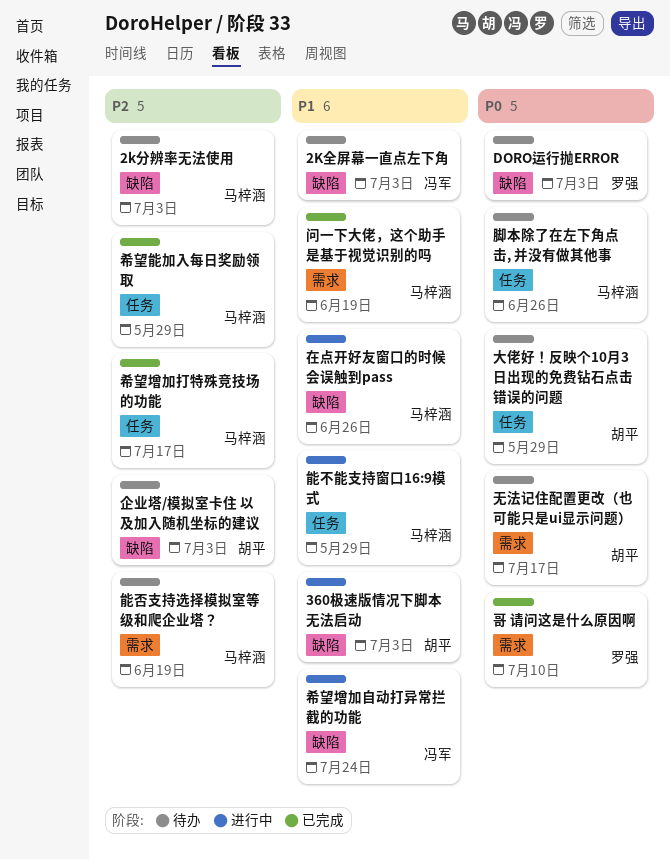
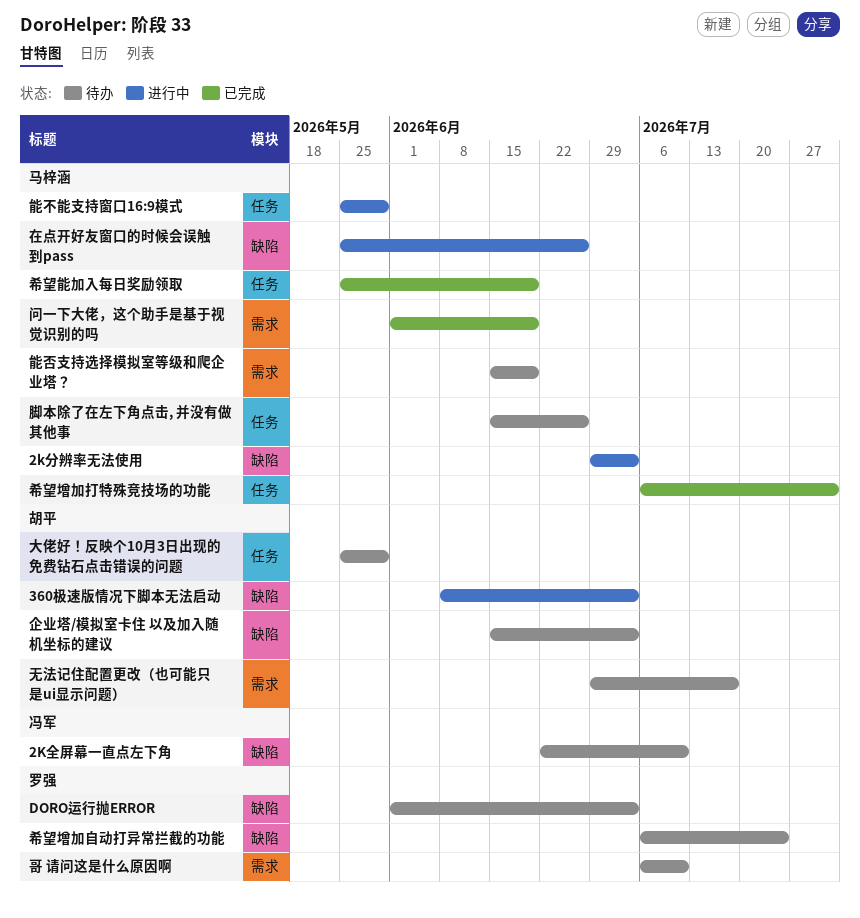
2K全屏幕一直点左下角, due: Jul 3 -> Jul 10
2k分辨率无法使用, status: 待办 -> 进行中
哥 请问这是什么原因啊, status: 已完成 -> 待办
希望增加打特殊竞技场的功能, due: Jul 17 -> Jul 31
希望增加自动打异常拦截的功能, status: 进行中 -> 待办
希望增加自动打异常拦截的功能, owner: 冯军 -> 罗强
希望能加入每日奖励领取, due: May 29 -> Jun 19

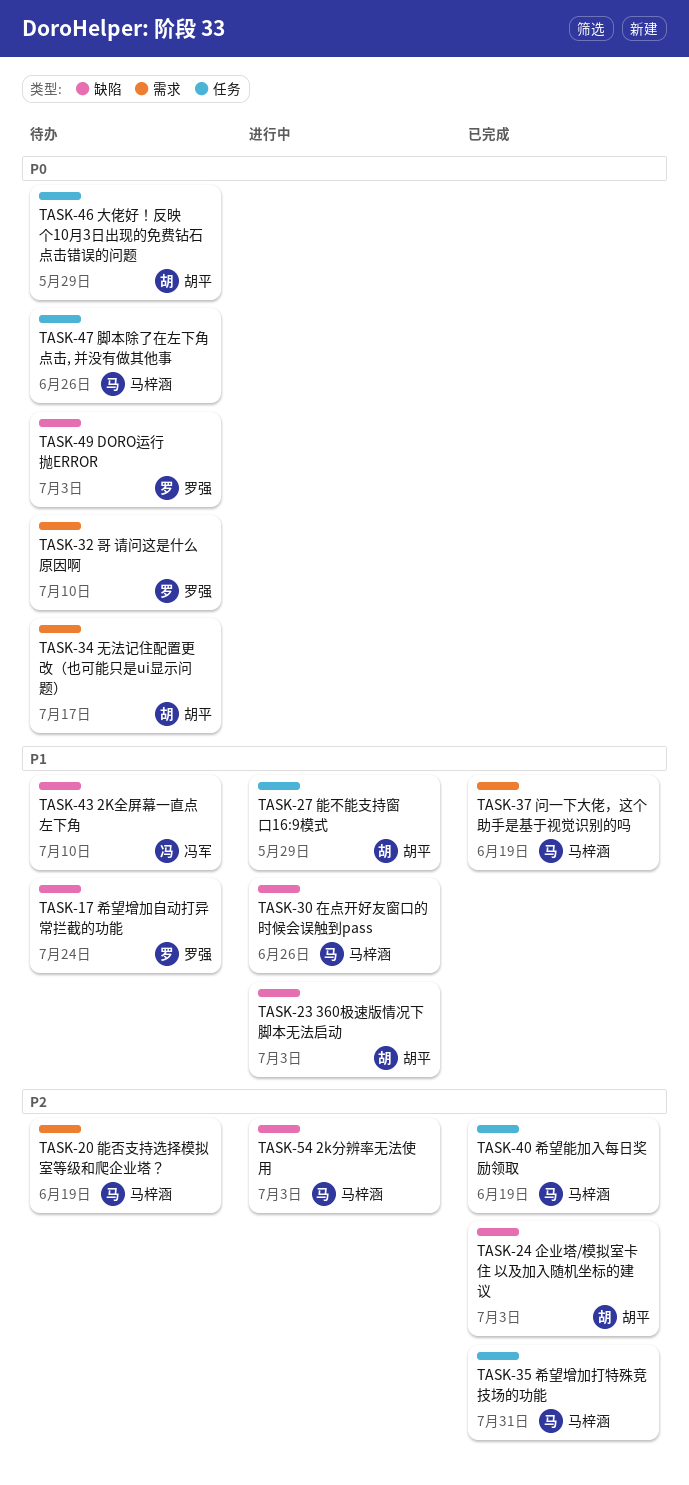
企业塔/模拟室卡住 以及加入随机坐标的建议, status: 待办 -> 已完成
能不能支持窗口16:9模式, owner: 马梓涵 -> 胡平

